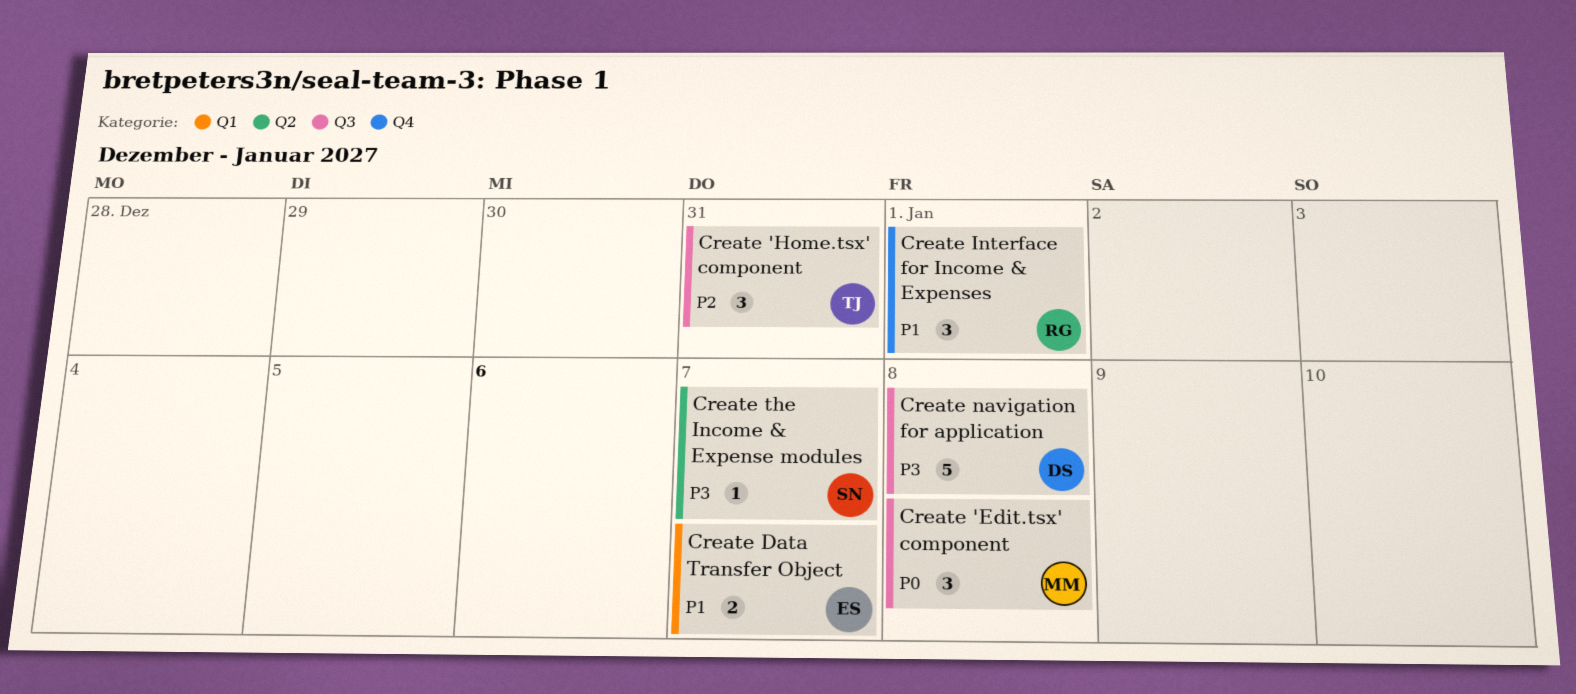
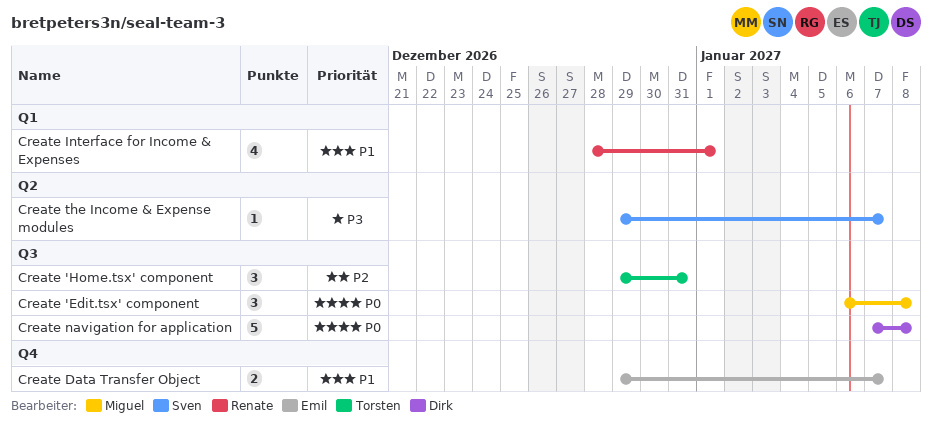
Create Data Transfer Object, label: Q1 -> Q4
Create Interface for Income & Expenses, label: Q4 -> Q1
Create Interface for Income & Expenses, estimate: 3 -> 4
Create navigation for application, priority: P3 -> P0

